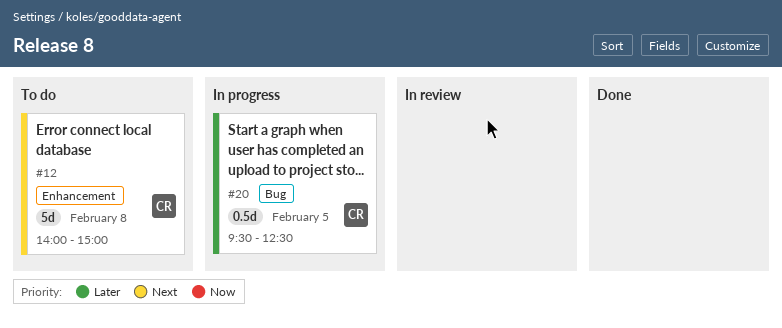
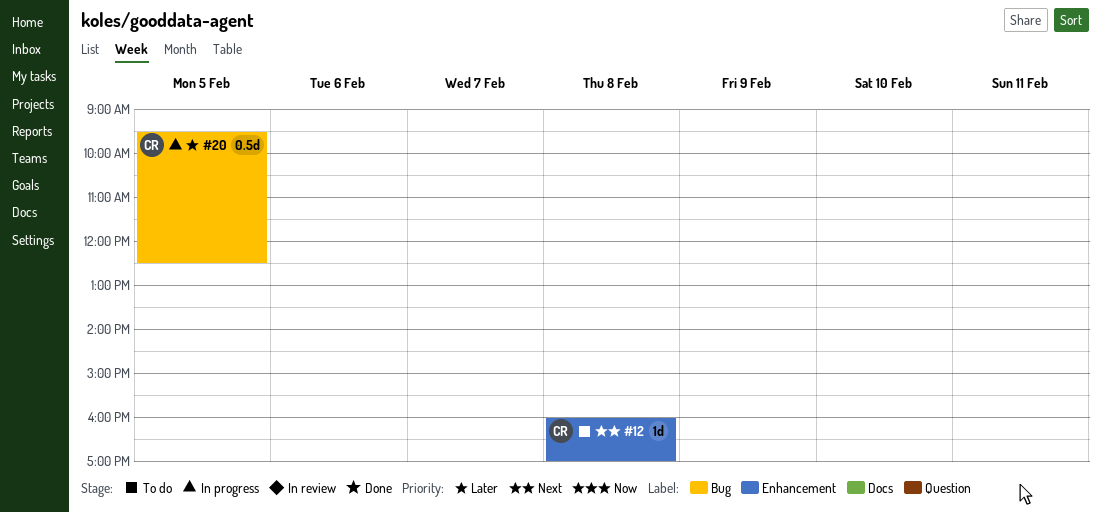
#12, estimate: 5d -> 1d
#12, begins: 14:00 -> 16:00
#12, ends: 15:00 -> 17:00

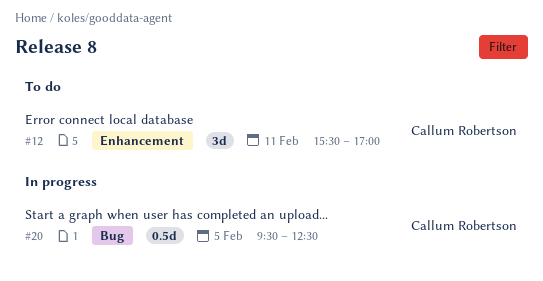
#12, estimate: 1d -> 3d
#12, day: Feb 8 -> Feb 11
#12, begins: 16:00 -> 15:30

